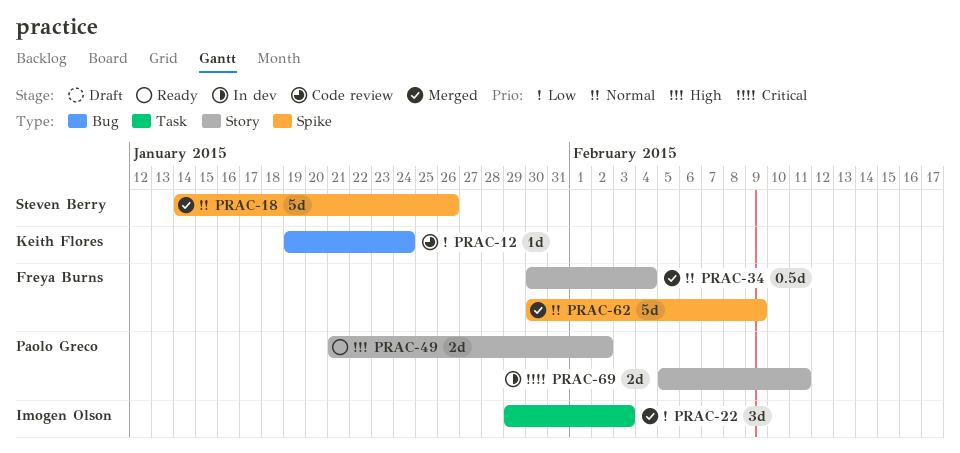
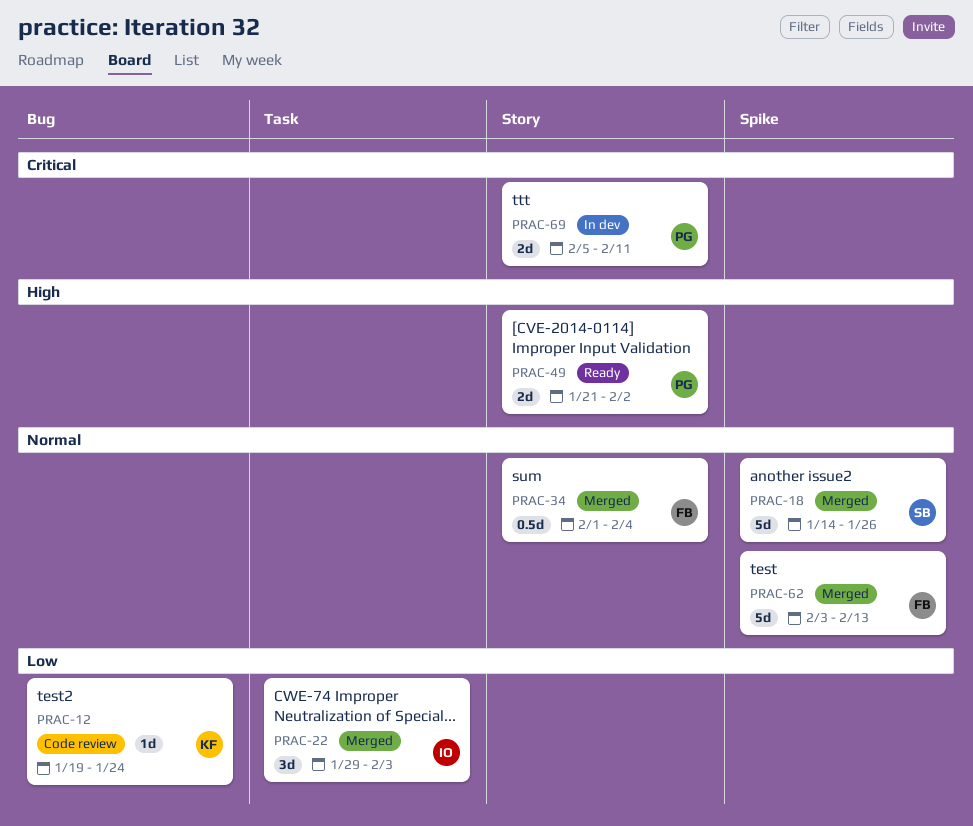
PRAC-34, start: Jan 30 -> Feb 1
PRAC-62, start: Jan 30 -> Feb 3
PRAC-62, due: Feb 9 -> Feb 13

